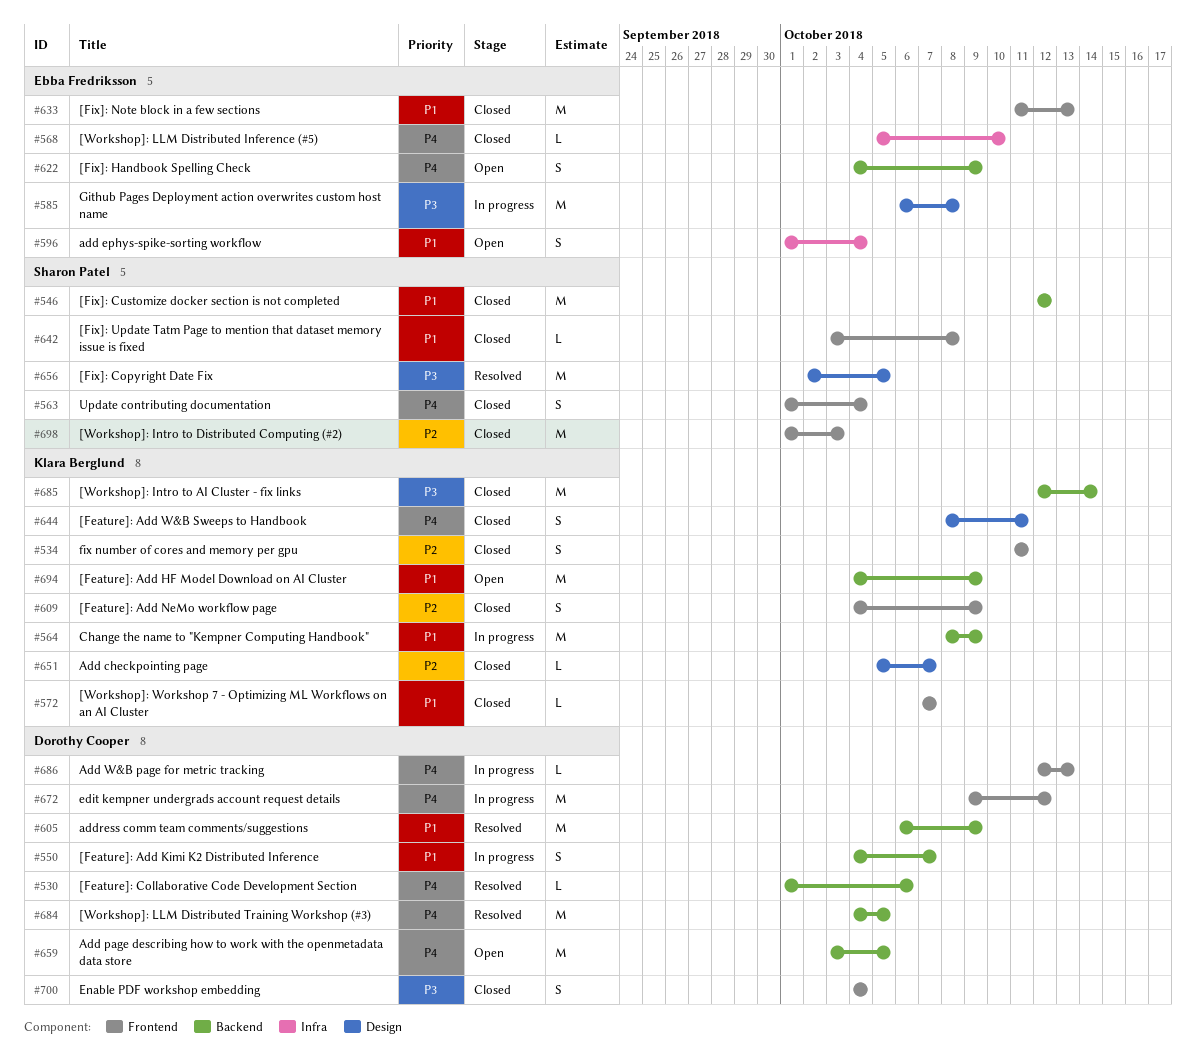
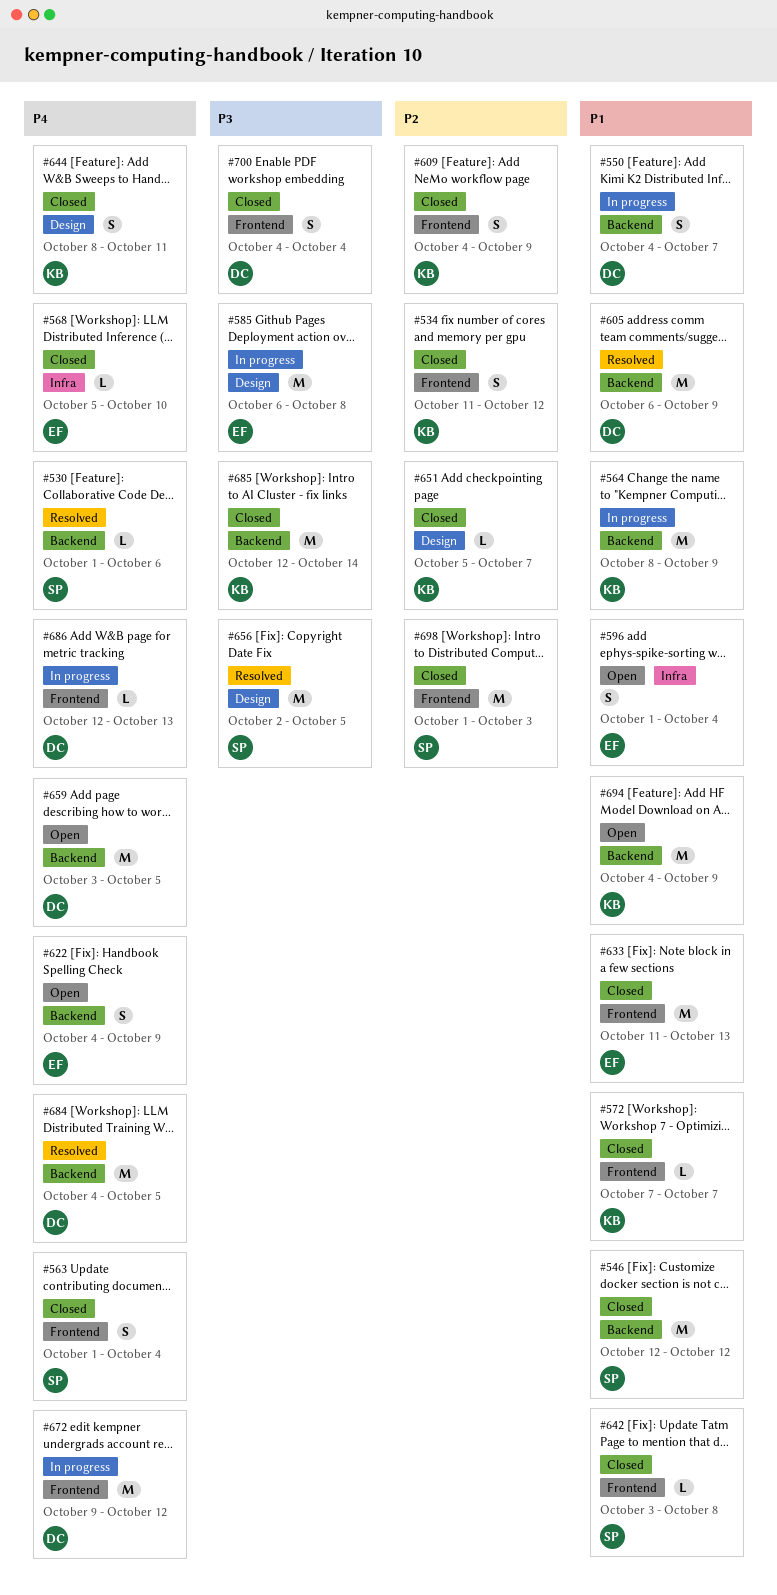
#530, owner: Dorothy Cooper -> Sharon Patel
#534, due: Oct 11 -> Oct 12

